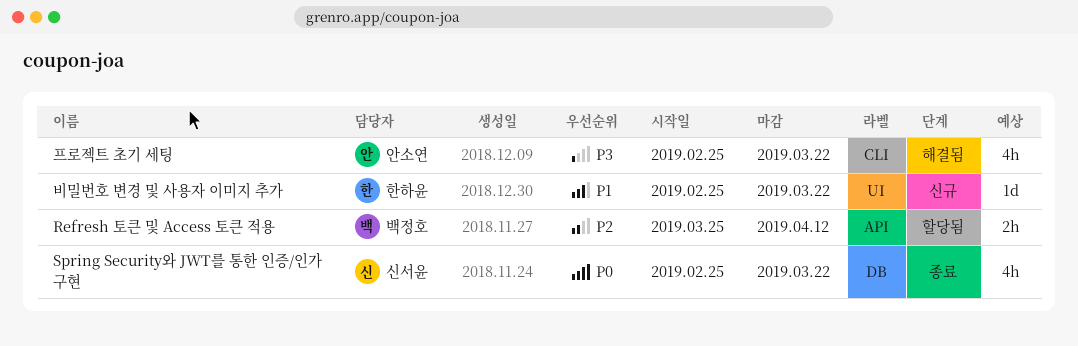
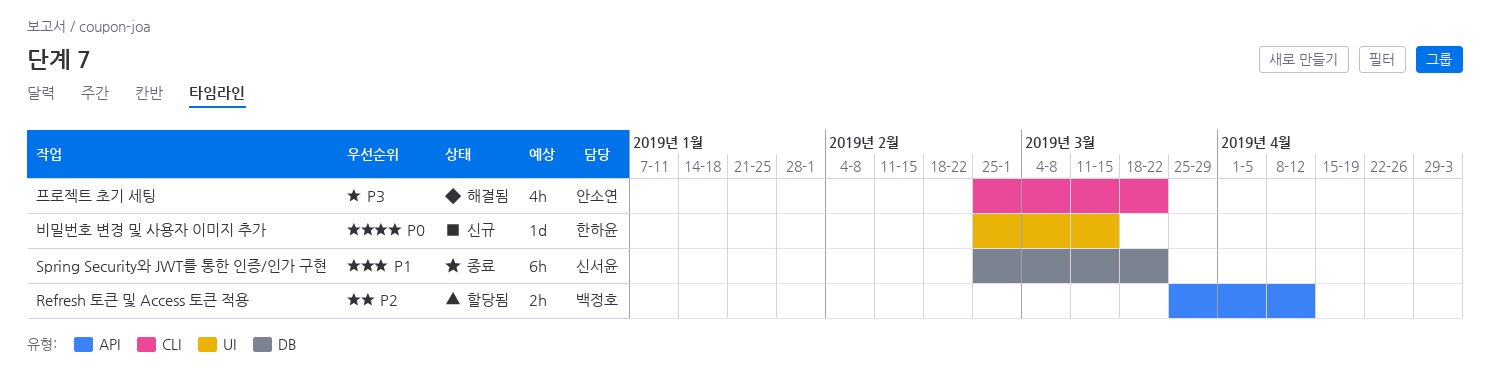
Spring Security와 JWT를 통한 인증/인가 구현, priority: P0 -> P1
Spring Security와 JWT를 통한 인증/인가 구현, estimate: 4h -> 6h
비밀번호 변경 및 사용자 이미지 추가, priority: P1 -> P0
비밀번호 변경 및 사용자 이미지 추가, due: Mar 22 -> Mar 15

